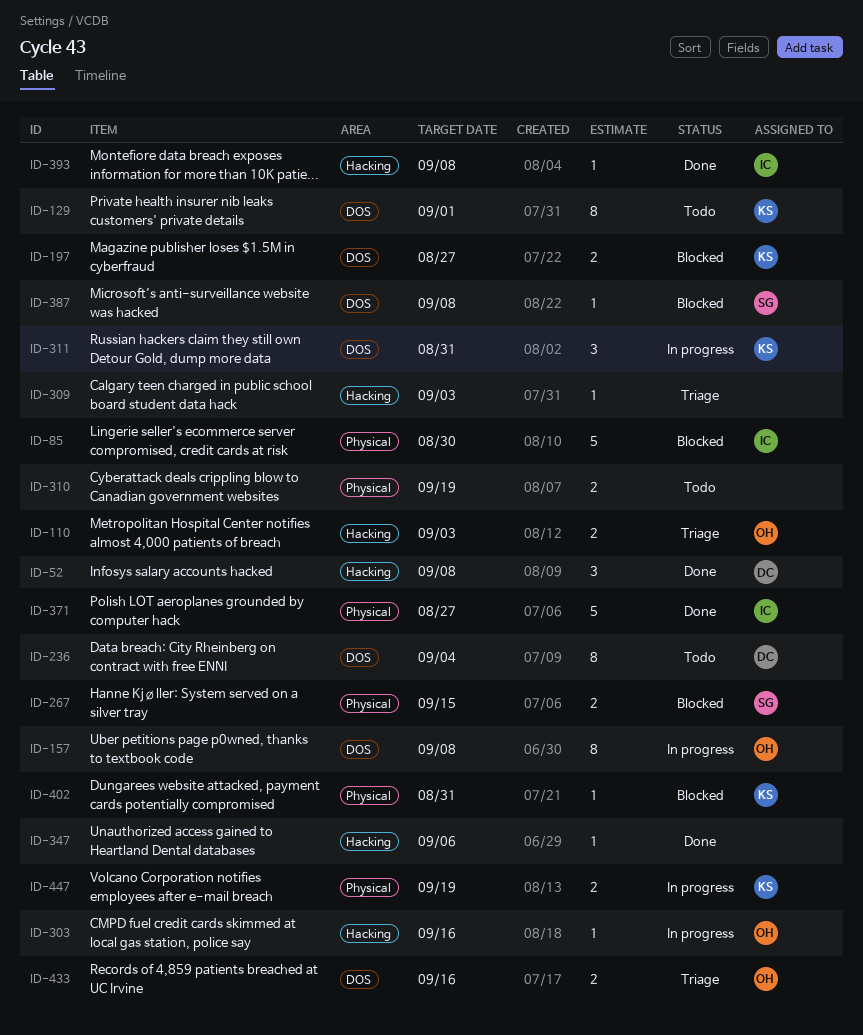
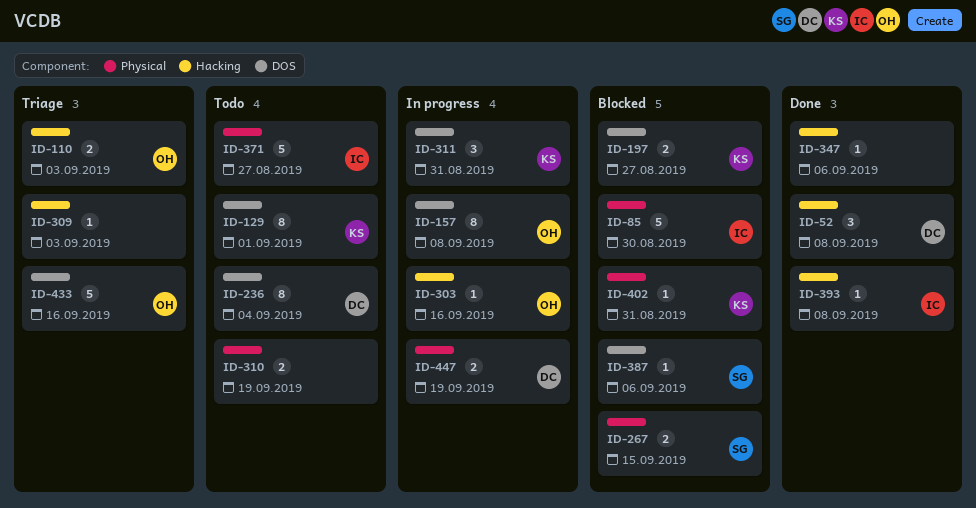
ID-371, status: Done -> Todo
ID-387, due: Sep 8 -> Sep 6
ID-433, estimate: 2 -> 5
ID-447, owner: KS -> DC

